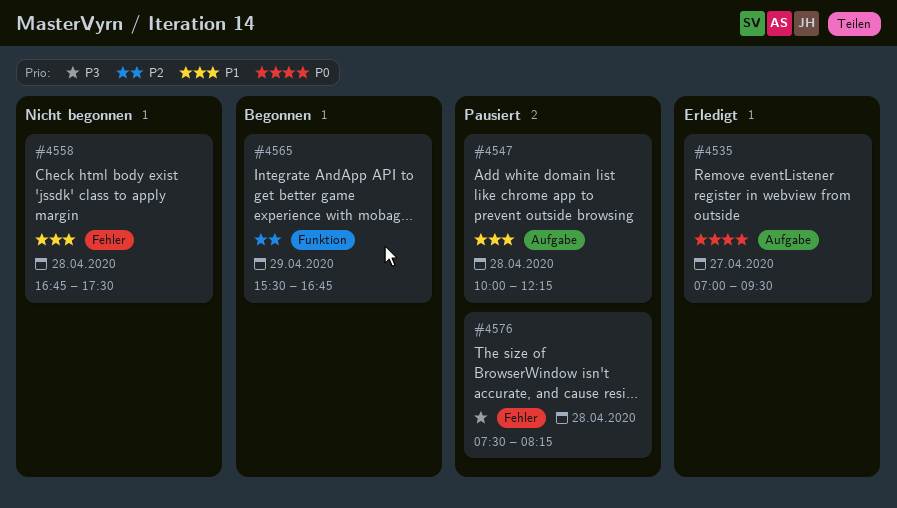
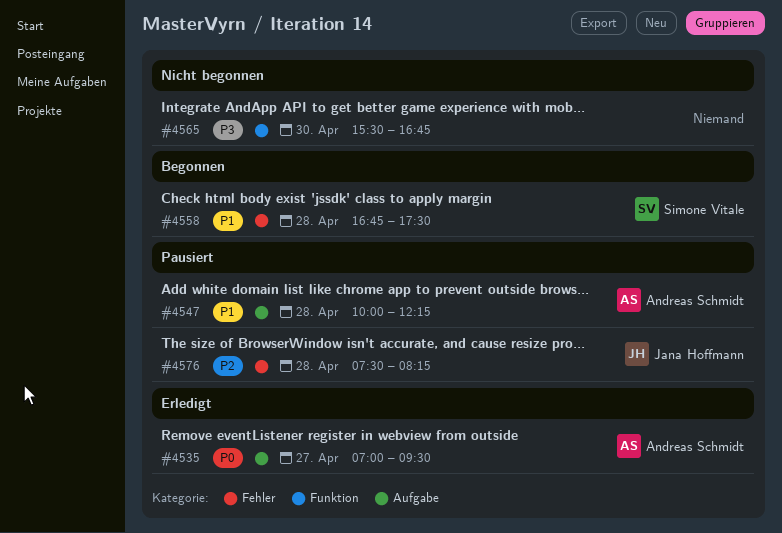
#4558, status: Nicht begonnen -> Begonnen
#4565, status: Begonnen -> Nicht begonnen
#4565, priority: P2 -> P3
#4565, day: Apr 29 -> Apr 30
#4576, priority: P3 -> P2

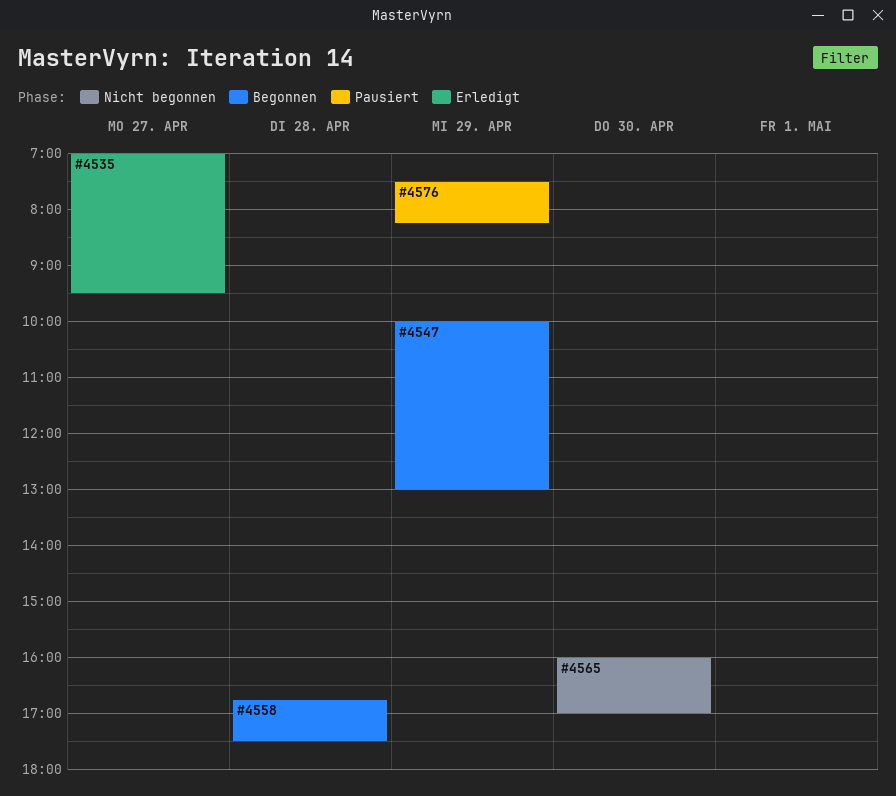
#4547, status: Pausiert -> Begonnen
#4547, day: Apr 28 -> Apr 29
#4547, ends: 12:15 -> 13:00
#4565, begins: 15:30 -> 16:00
#4565, ends: 16:45 -> 17:00
#4576, day: Apr 28 -> Apr 29

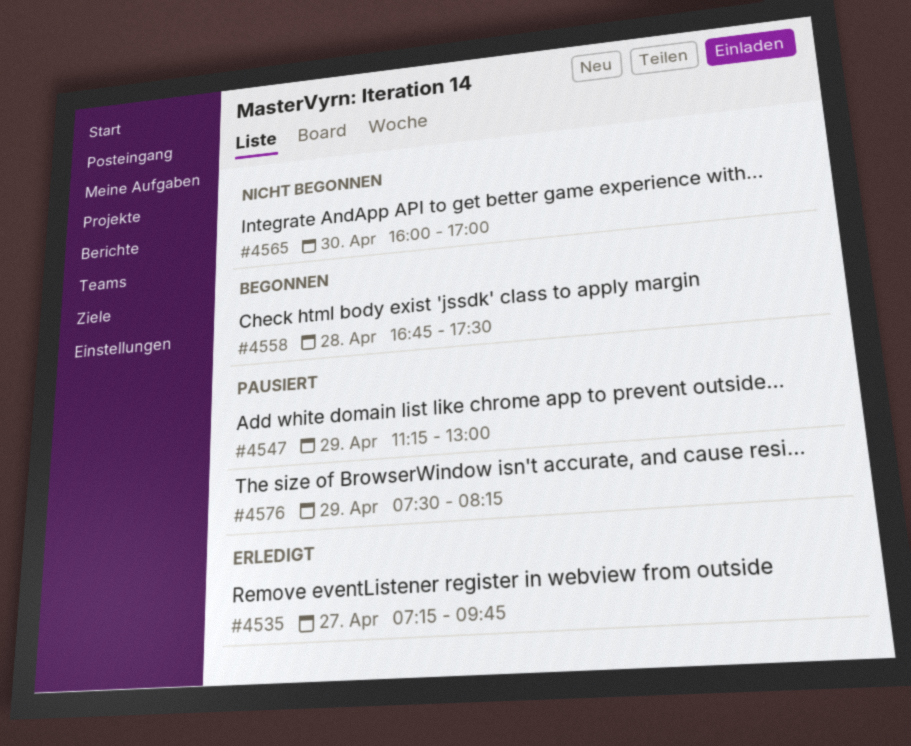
#4535, begins: 07:00 -> 07:15
#4535, ends: 09:30 -> 09:45
#4547, status: Begonnen -> Pausiert
#4547, begins: 10:00 -> 11:15

